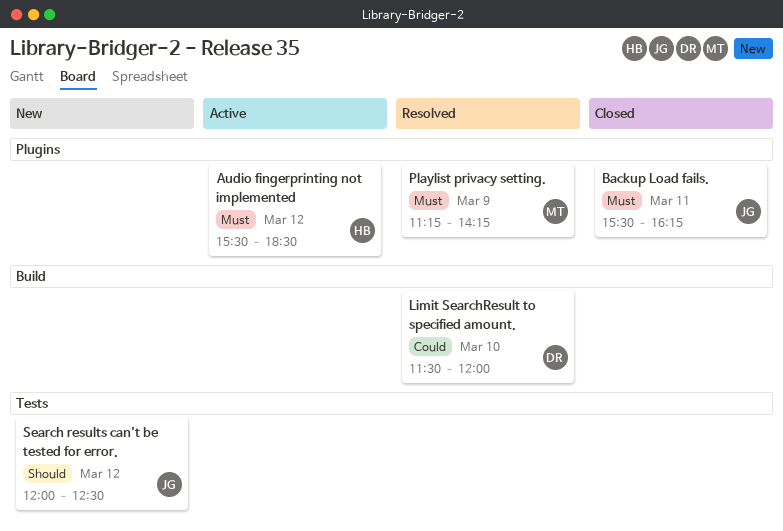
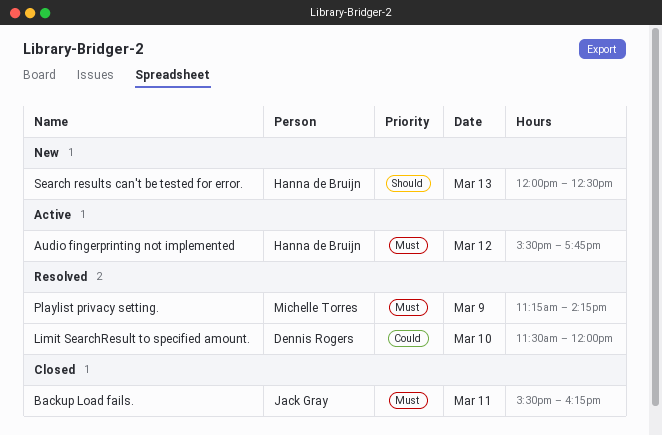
Audio fingerprinting not implemented, ends: 18:30 -> 17:45
Search results can't be tested for error., owner: Jack Gray -> Hanna de Bruijn
Search results can't be tested for error., day: Mar 12 -> Mar 13

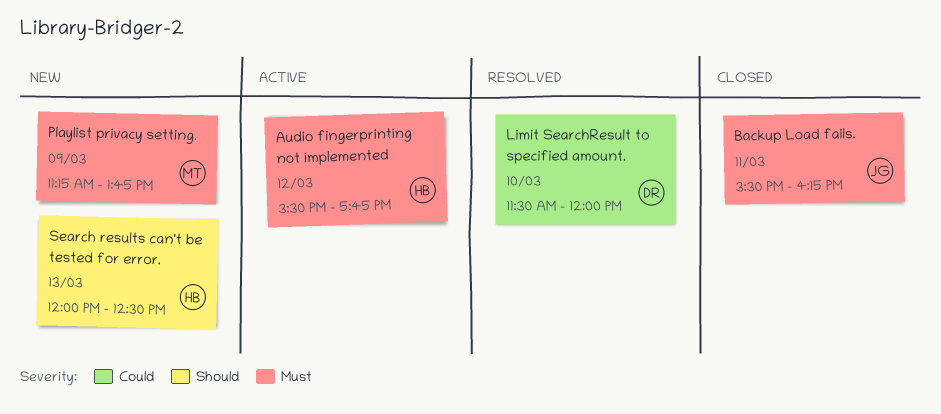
Playlist privacy setting., status: Resolved -> New
Playlist privacy setting., ends: 14:15 -> 13:45

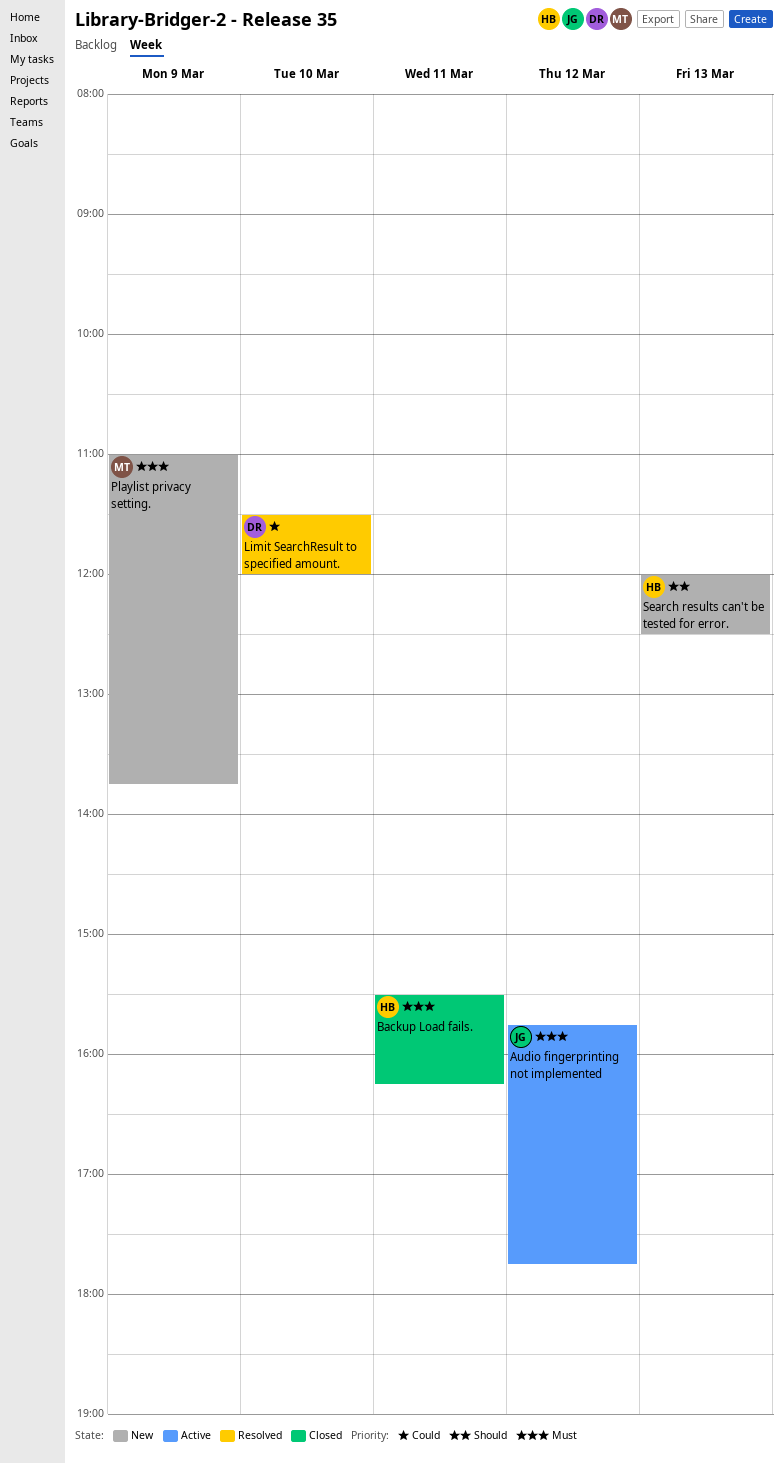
Audio fingerprinting not implemented, owner: HB -> JG
Audio fingerprinting not implemented, begins: 15:30 -> 15:45
Backup Load fails., owner: JG -> HB
Playlist privacy setting., begins: 11:15 -> 11:00

